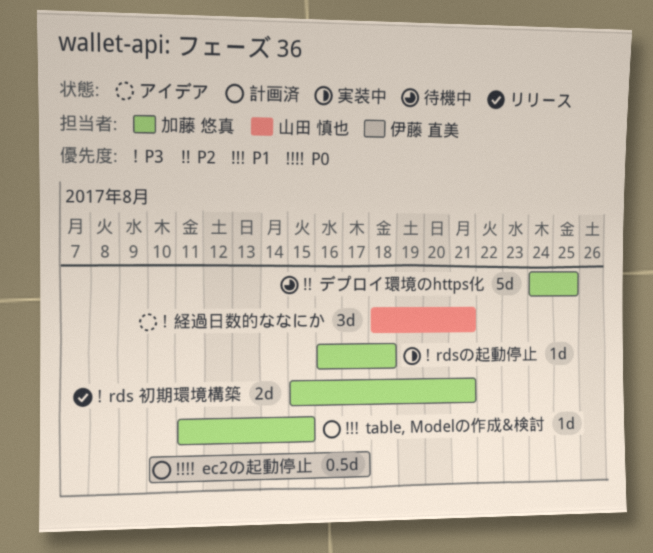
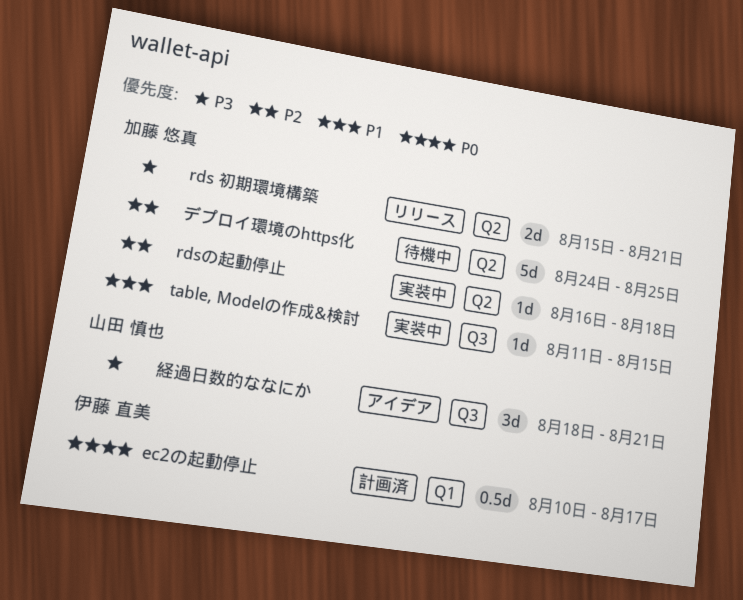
rdsの起動停止, priority: P3 -> P2
table, Modelの作成&検討, status: 計画済 -> 実装中

